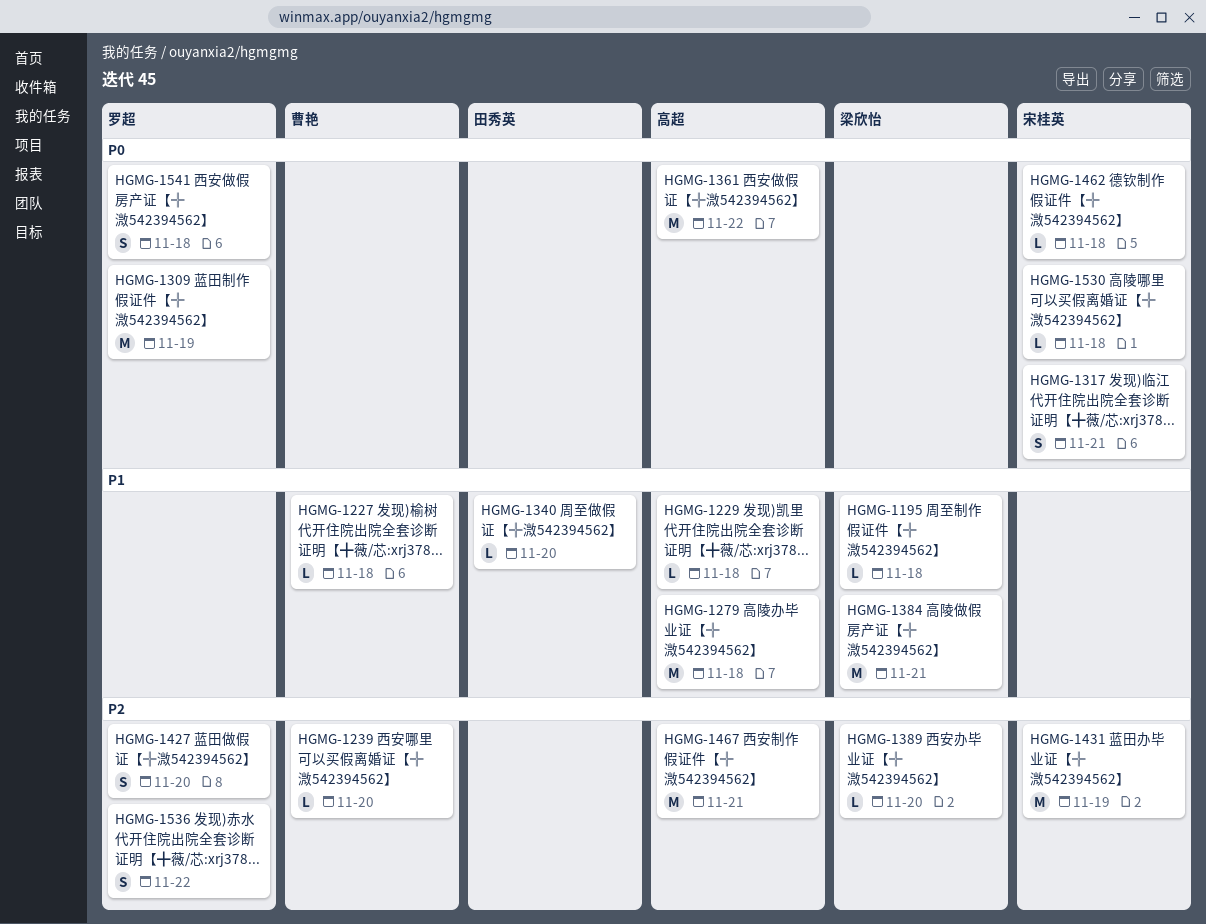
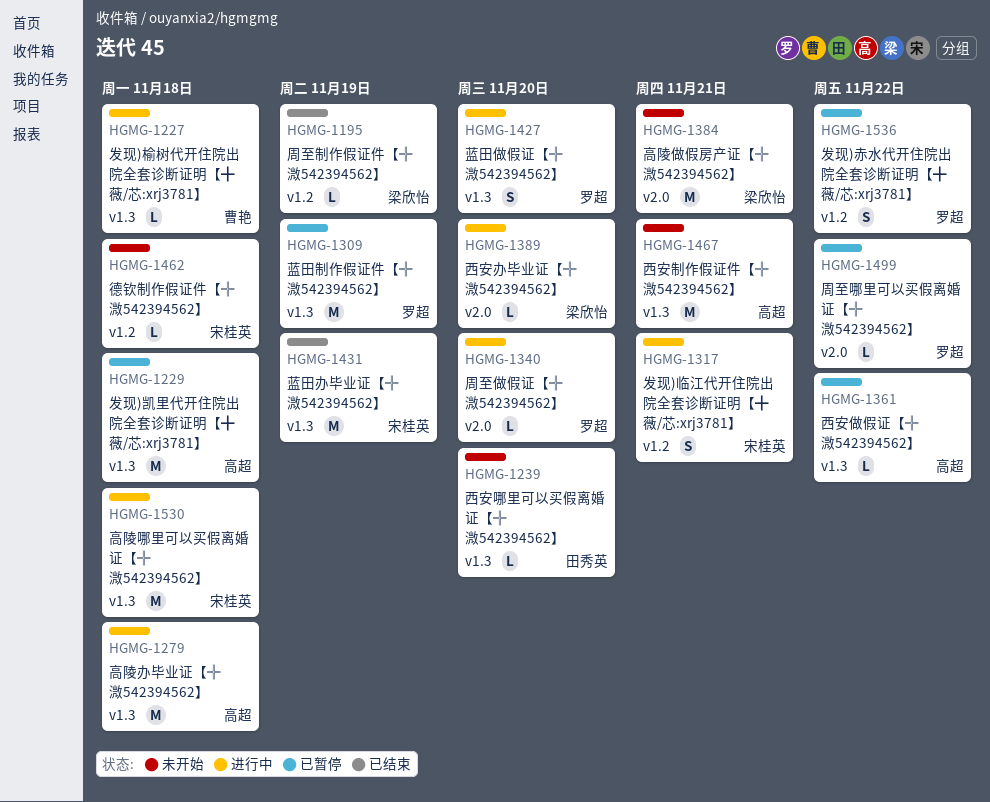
HGMG-1195, due: Nov 18 -> Nov 19
HGMG-1229, estimate: L -> M
HGMG-1239, owner: 曹艳 -> 田秀英
HGMG-1340, owner: 田秀英 -> 罗超
HGMG-1361, estimate: M -> L
HGMG-1499: none -> present
HGMG-1530, estimate: L -> M
HGMG-1541: present -> none

